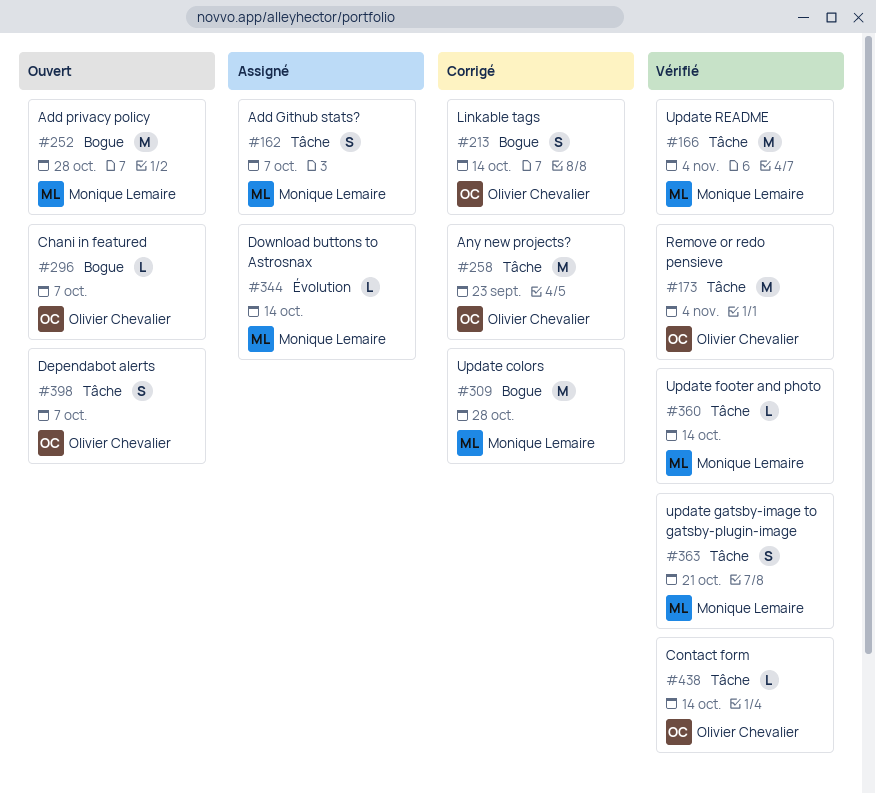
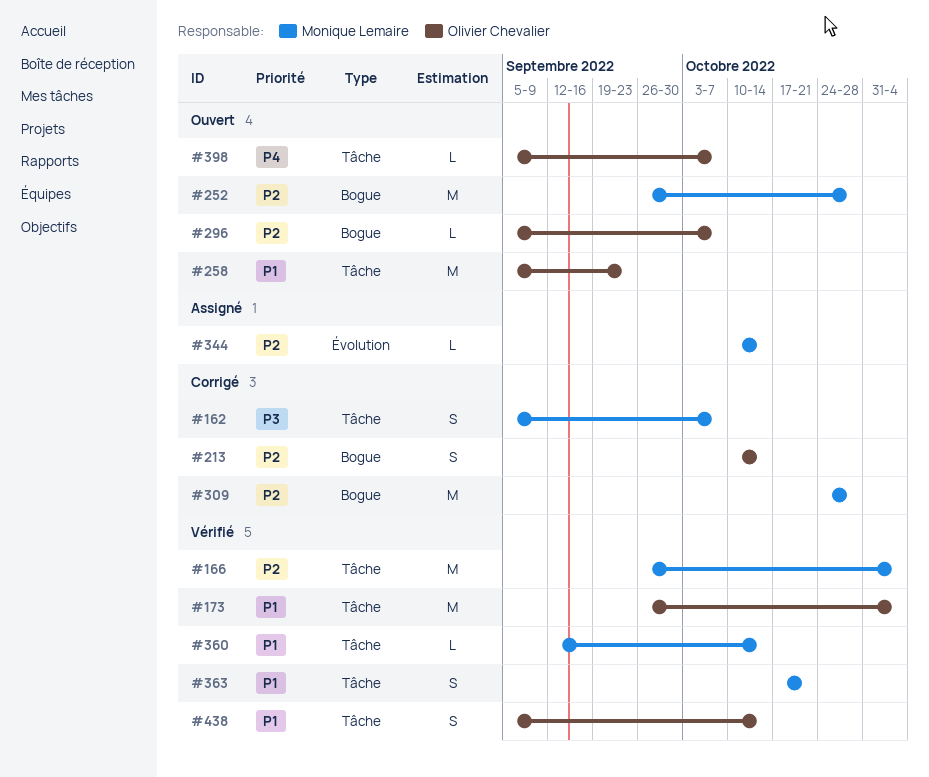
#162, status: Assigné -> Corrigé
#258, status: Corrigé -> Ouvert
#398, estimate: S -> L
#438, estimate: L -> S

